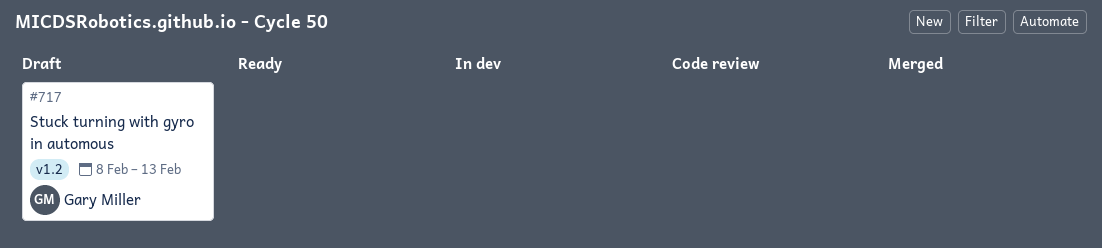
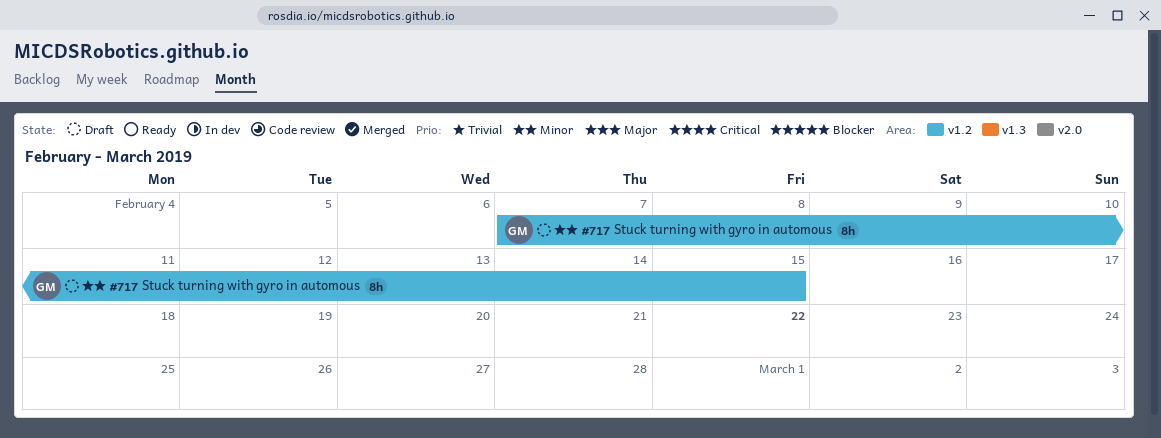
#717, start: Feb 8 -> Feb 7
#717, due: Feb 13 -> Feb 15

